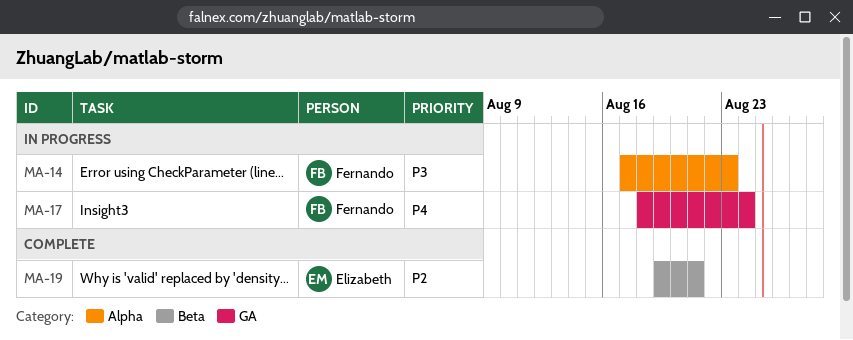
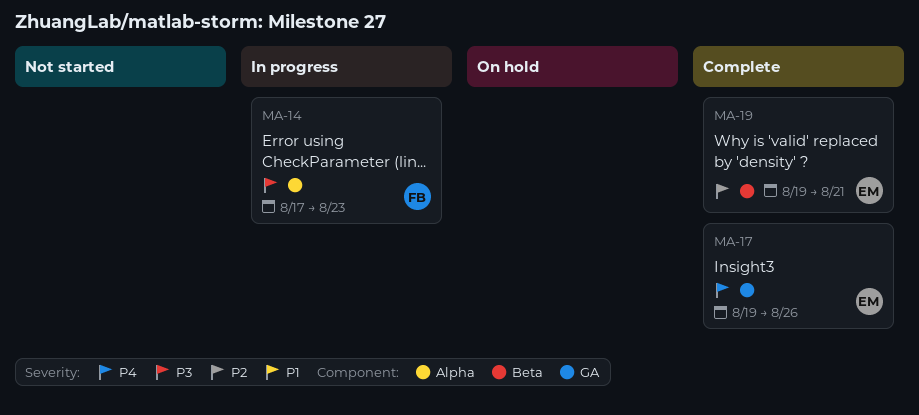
MA-17, status: In progress -> Complete
MA-17, owner: Fernando -> Elizabeth
MA-17, start: Aug 18 -> Aug 19
MA-17, due: Aug 24 -> Aug 26

